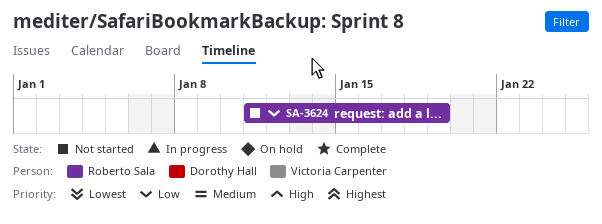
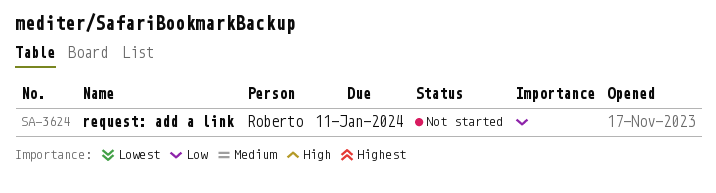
SA-3624, due: Jan 19 -> Jan 11

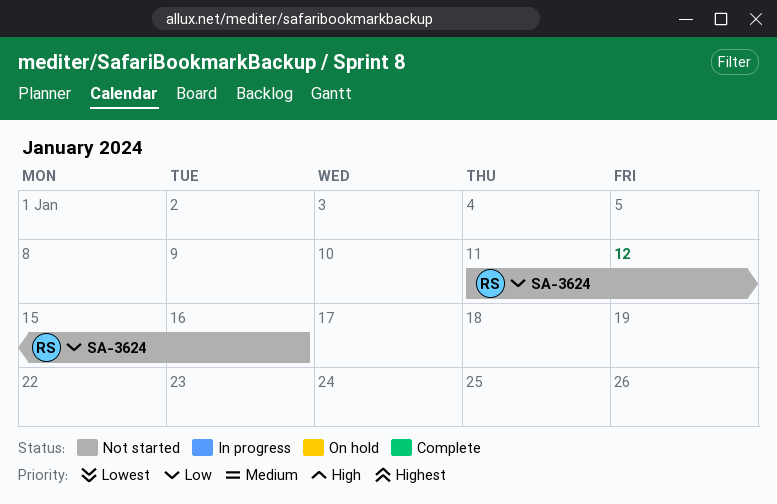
SA-3624, due: Jan 11 -> Jan 16

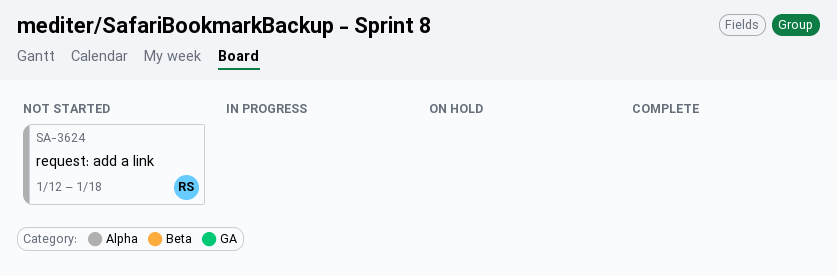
SA-3624, start: Jan 11 -> Jan 12
SA-3624, due: Jan 16 -> Jan 18

